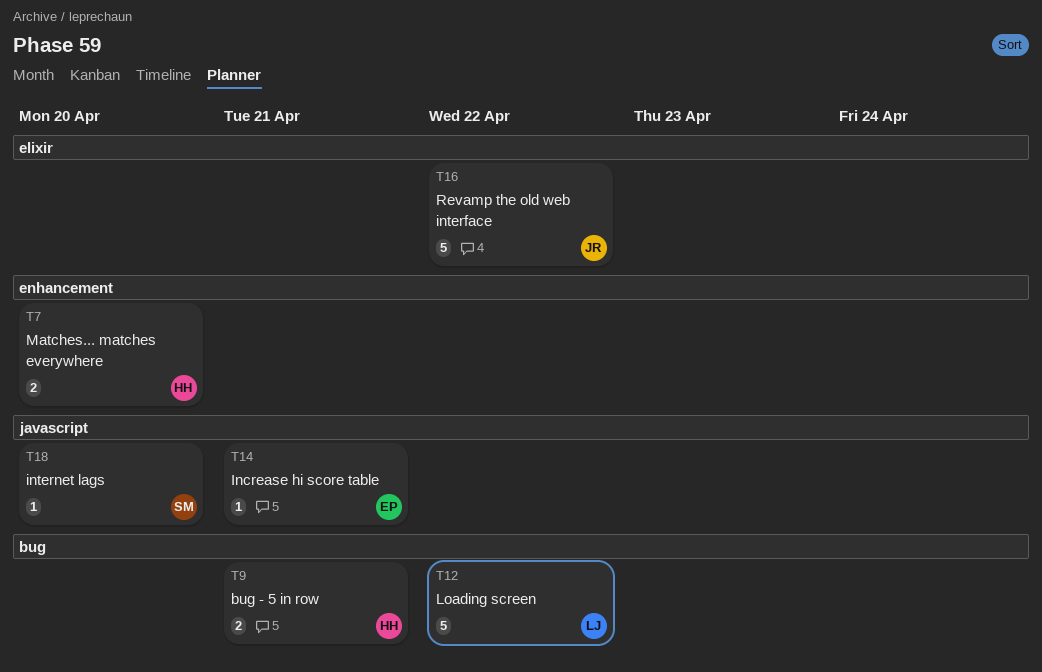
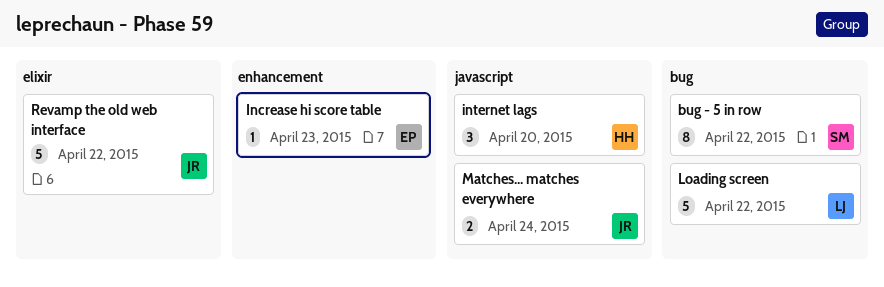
bug - 5 in row, owner: HH -> SM
bug - 5 in row, estimate: 2 -> 8
bug - 5 in row, due: Apr 21 -> Apr 22
Increase hi score table, label: javascript -> enhancement
Increase hi score table, due: Apr 21 -> Apr 23
internet lags, owner: SM -> HH
internet lags, estimate: 1 -> 3
Matches... matches everywhere, owner: HH -> JR
Matches... matches everywhere, label: enhancement -> javascript
Matches... matches everywhere, due: Apr 20 -> Apr 24

